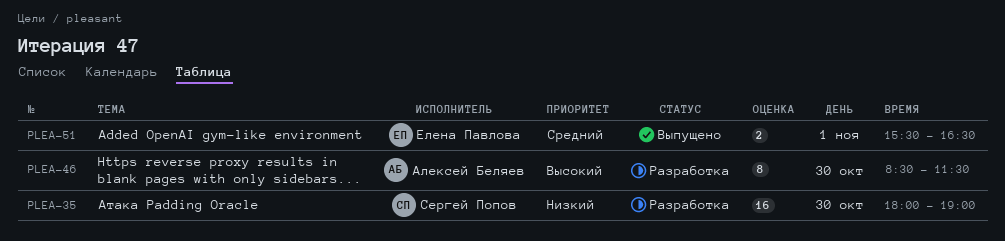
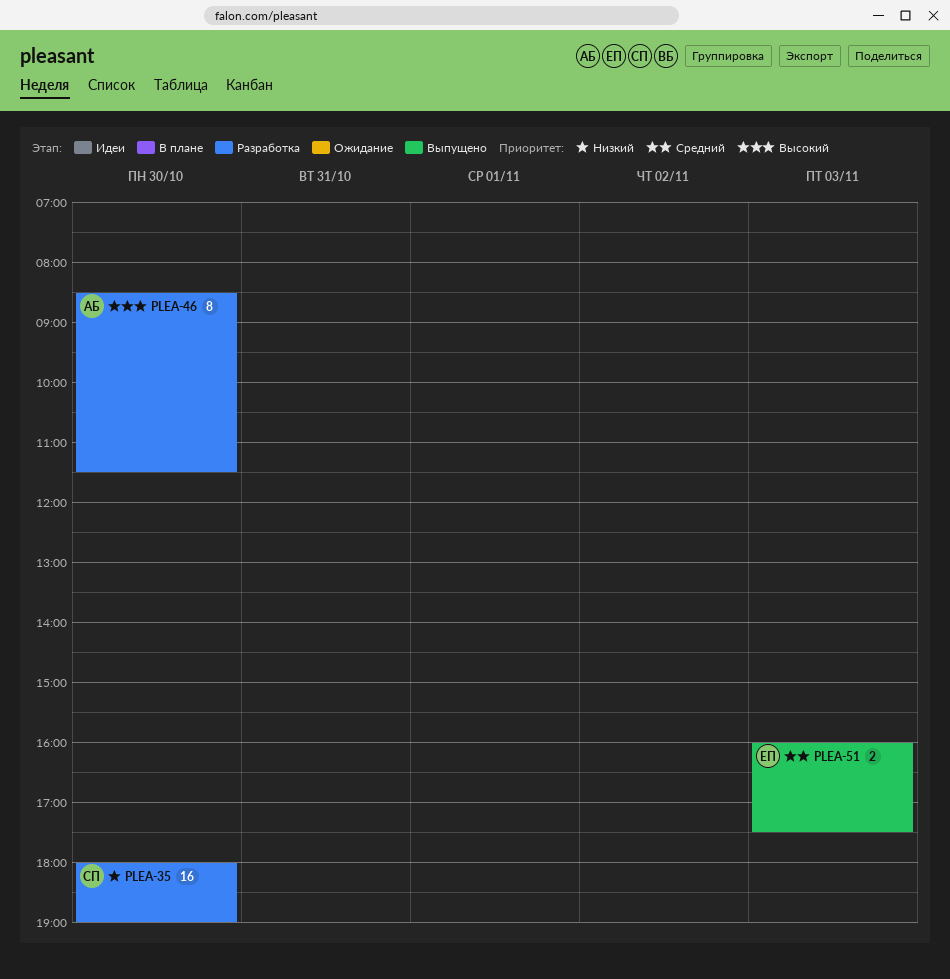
PLEA-51, day: Nov 1 -> Nov 3
PLEA-51, begins: 15:30 -> 16:00
PLEA-51, ends: 16:30 -> 17:30

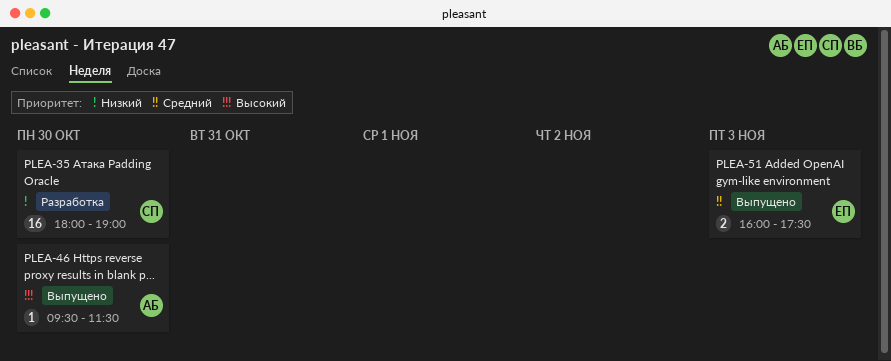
PLEA-46, status: Разработка -> Выпущено
PLEA-46, estimate: 8 -> 1
PLEA-46, begins: 08:30 -> 09:30

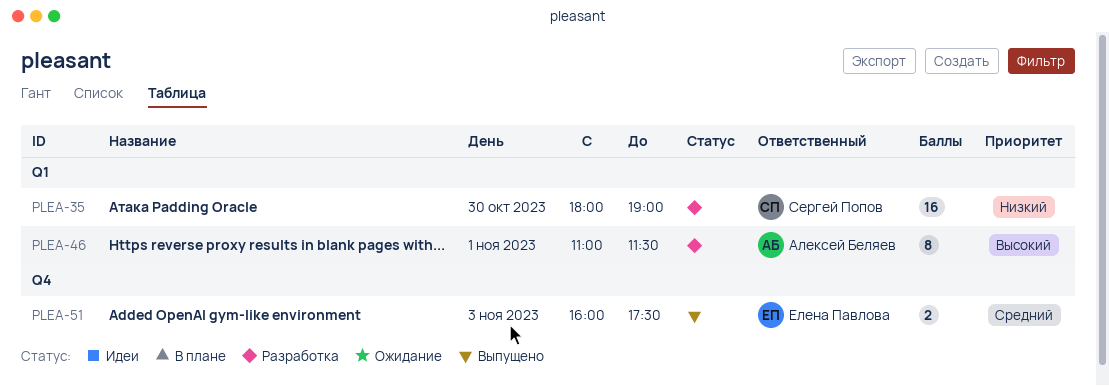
PLEA-46, status: Выпущено -> Разработка
PLEA-46, estimate: 1 -> 8
PLEA-46, day: Oct 30 -> Nov 1
PLEA-46, begins: 09:30 -> 11:00

